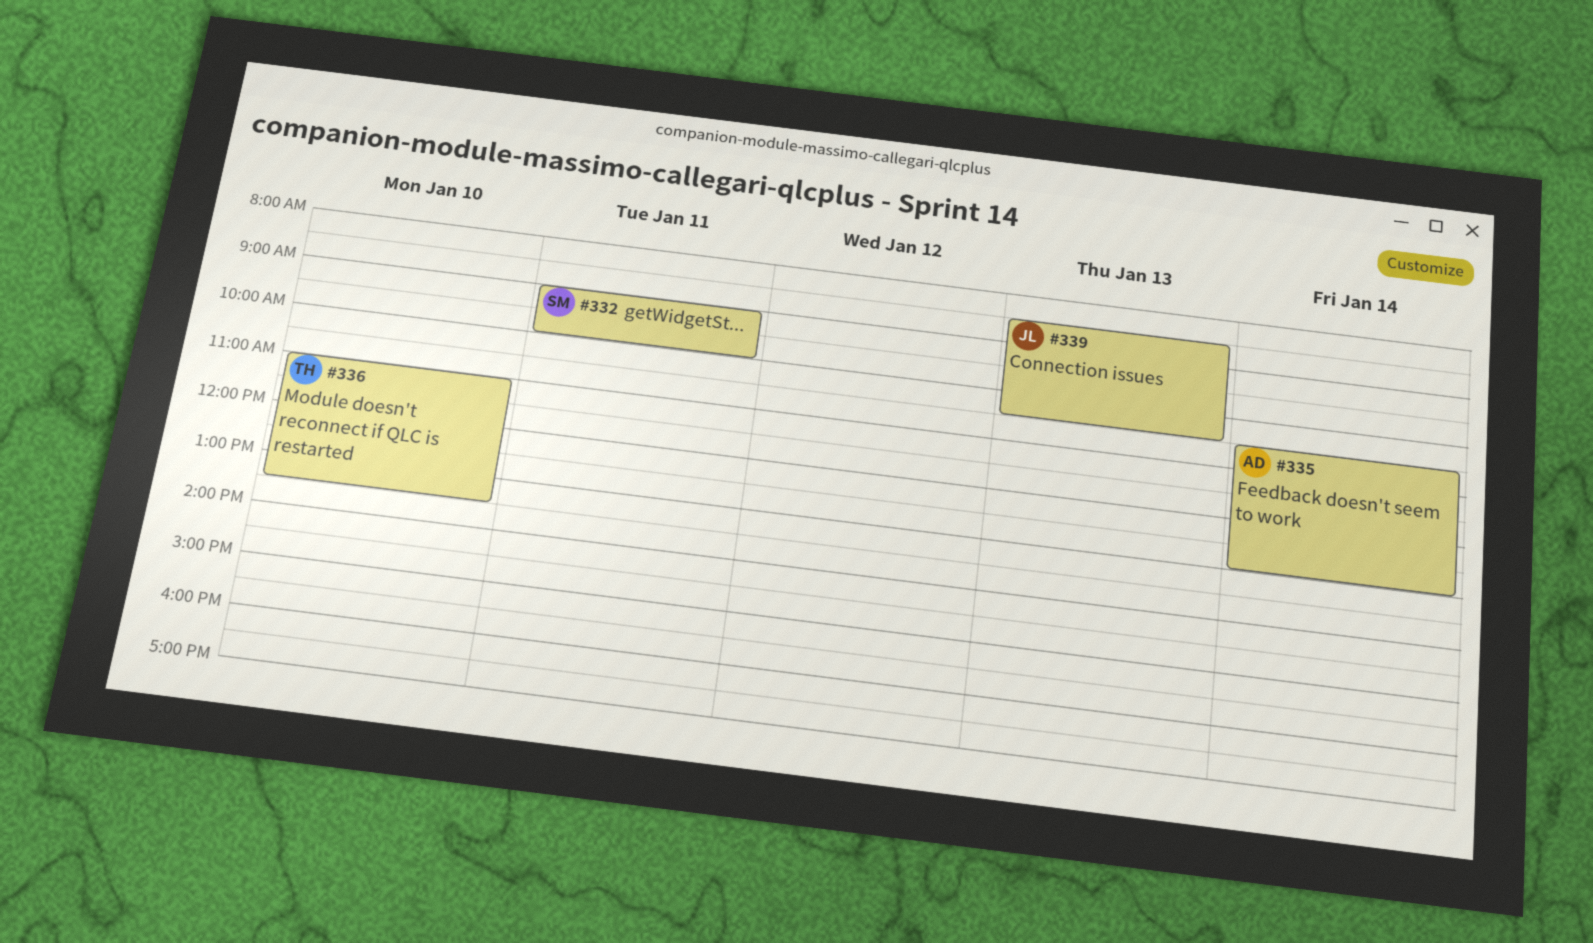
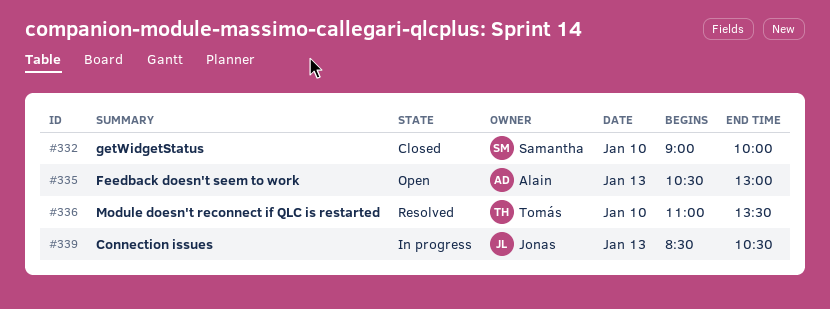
#332, day: Jan 11 -> Jan 10
#335, day: Jan 14 -> Jan 13

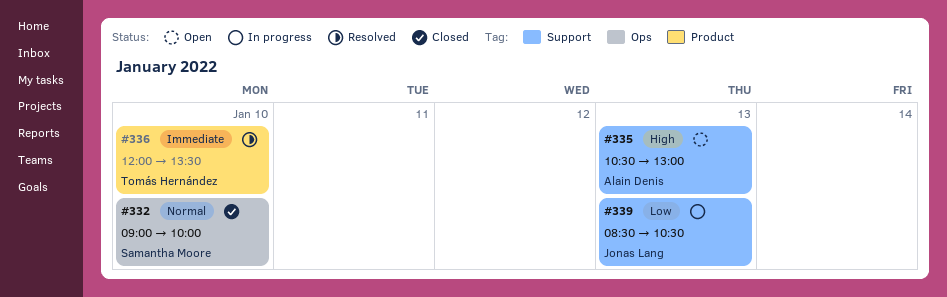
#336, begins: 11:00 -> 12:00

